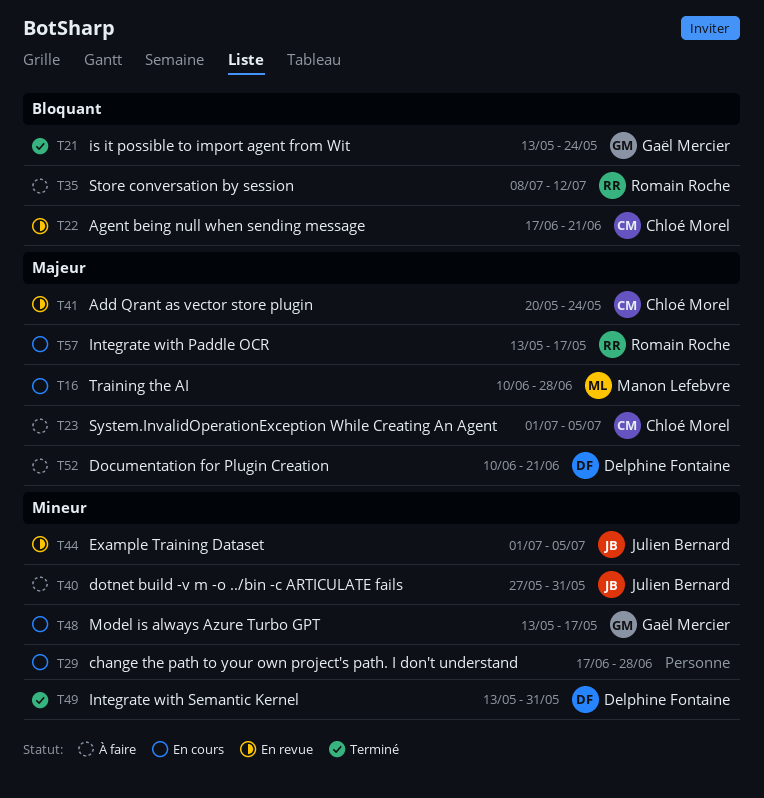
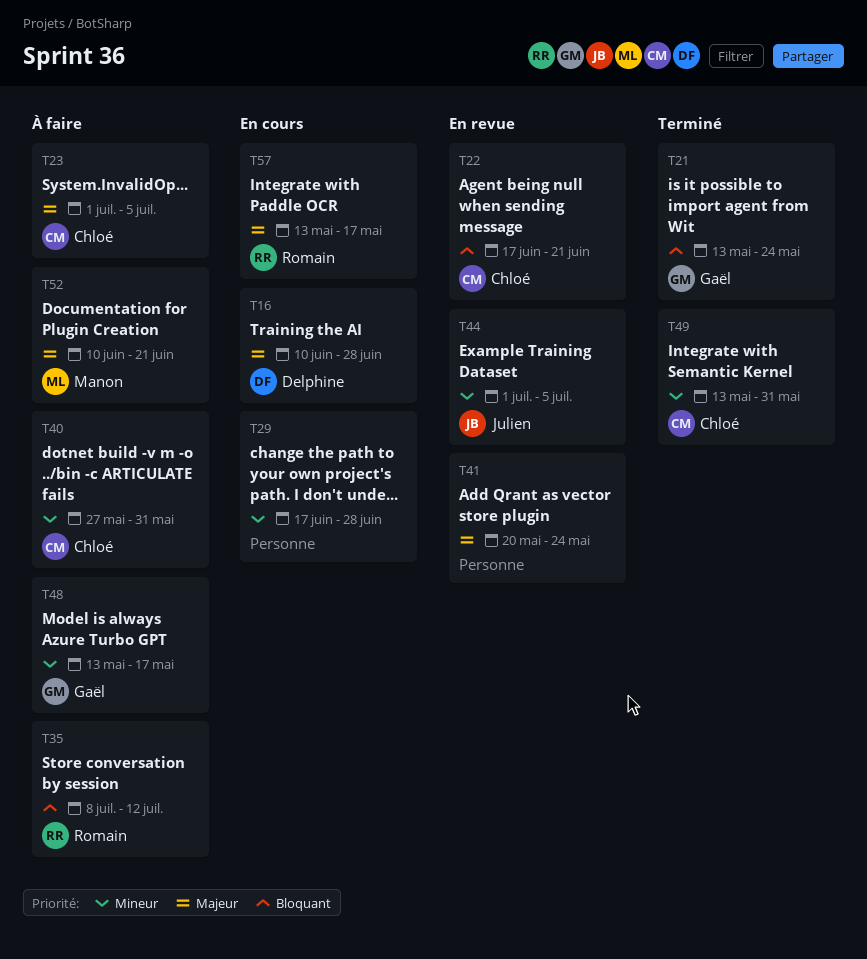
T16, owner: Manon Lefebvre -> Delphine Fontaine
T40, owner: Julien Bernard -> Chloé Morel
T41, owner: Chloé Morel -> none
T48, status: En cours -> À faire
T49, owner: Delphine Fontaine -> Chloé Morel
T52, owner: Delphine Fontaine -> Manon Lefebvre

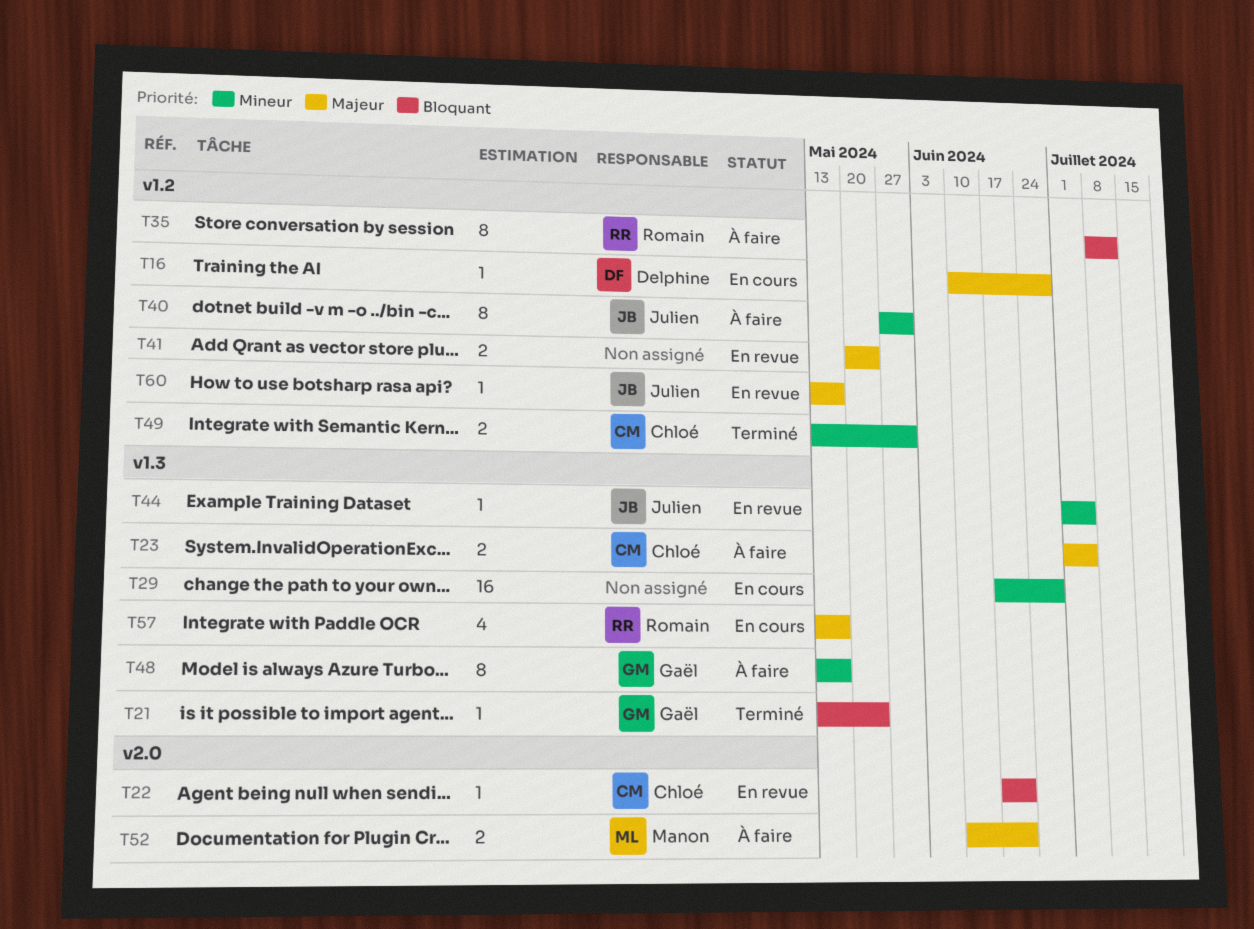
T40, owner: Chloé -> Julien
T60: none -> present

